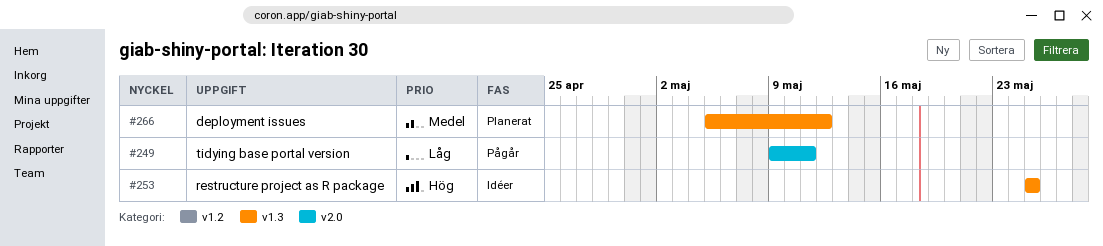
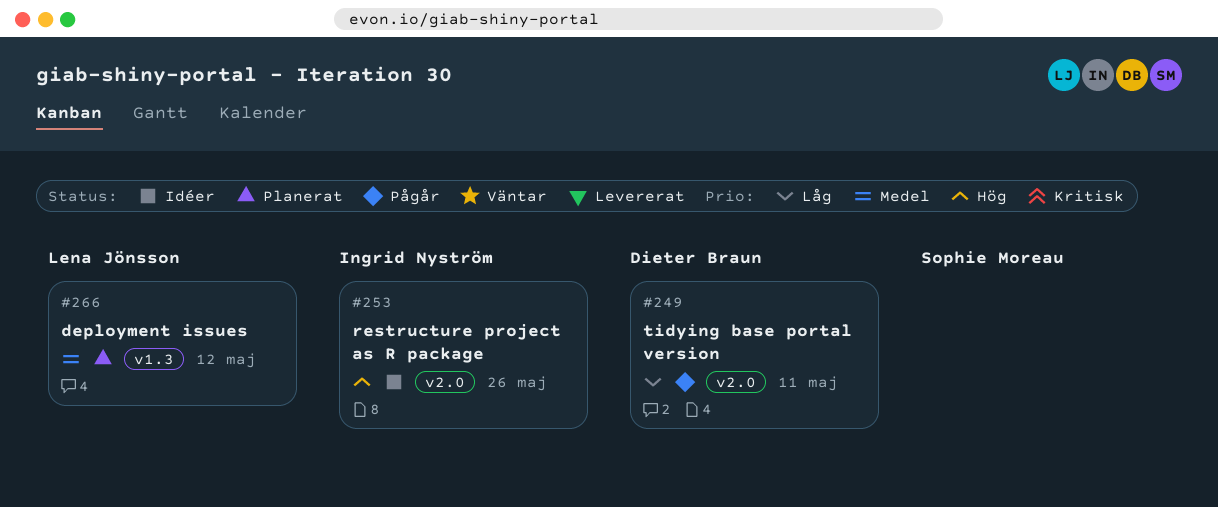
#253, label: v1.3 -> v2.0
#253, due: May 25 -> May 26

